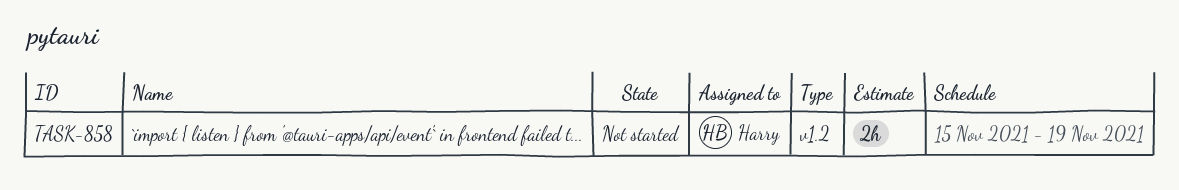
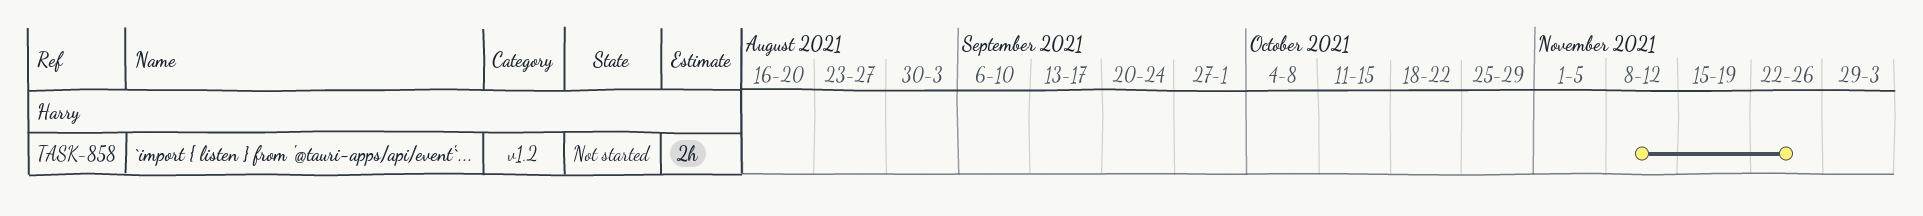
TASK-858, start: Nov 15 -> Nov 8
TASK-858, due: Nov 19 -> Nov 26

